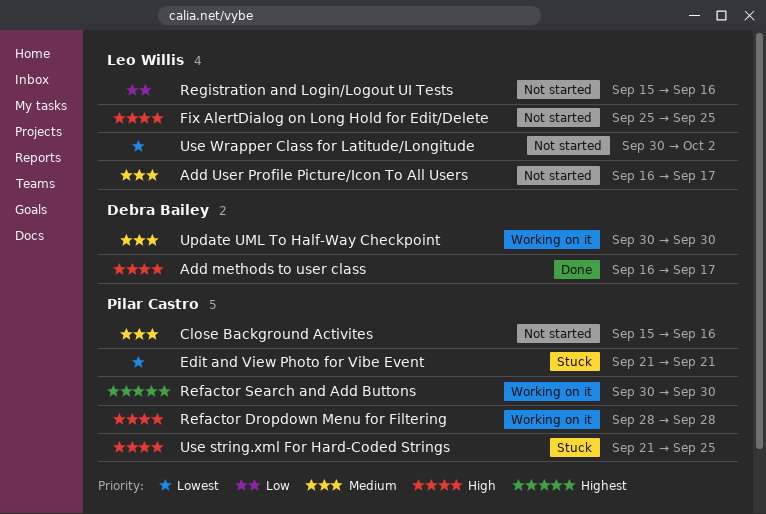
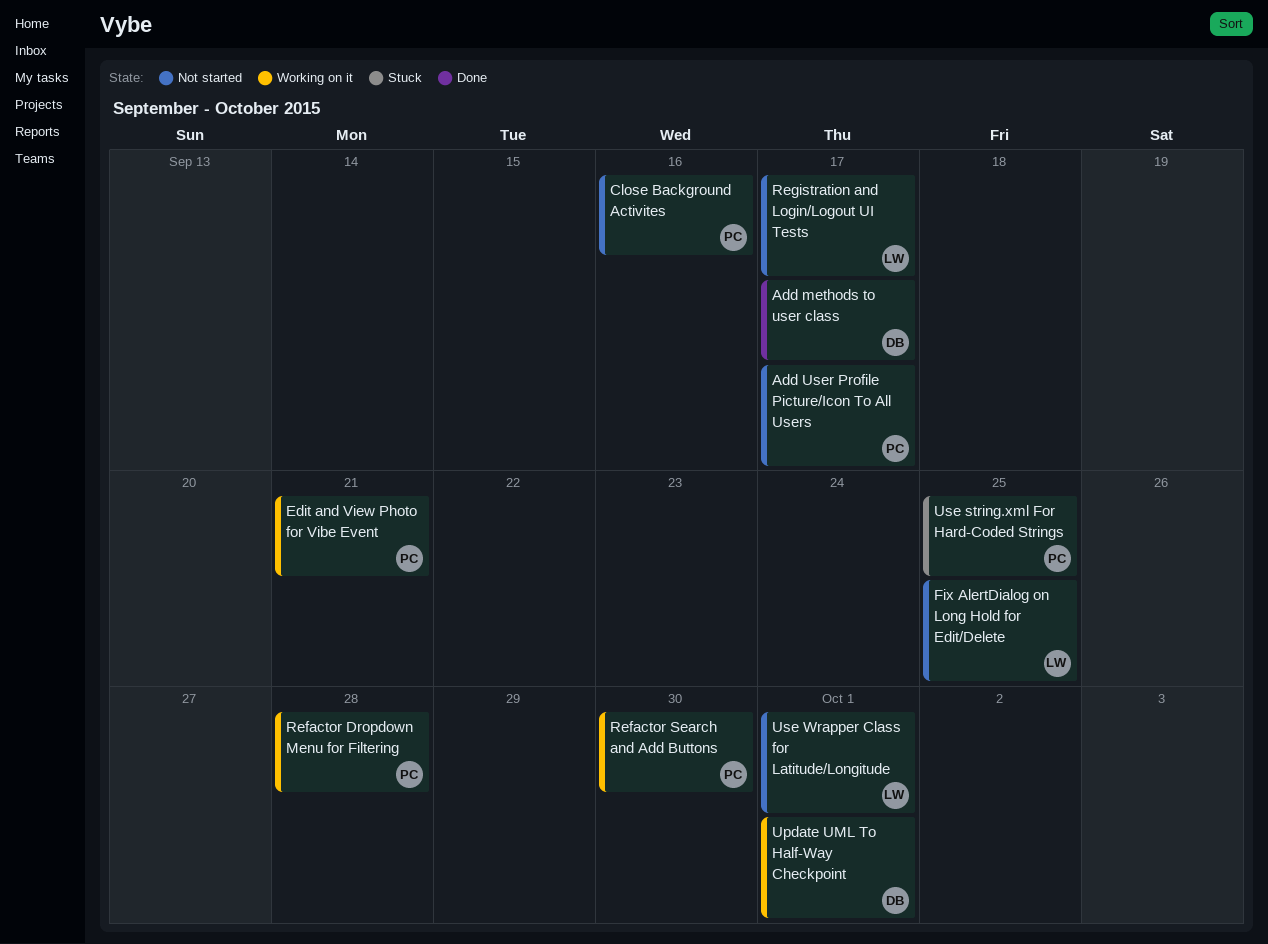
Add User Profile Picture/Icon To All Users, owner: Leo Willis -> Pilar Castro
Edit and View Photo for Vibe Event, status: Stuck -> Working on it
Registration and Login/Logout UI Tests, due: Sep 16 -> Sep 17
Update UML To Half-Way Checkpoint, due: Sep 30 -> Oct 1
Use Wrapper Class for Latitude/Longitude, due: Oct 2 -> Oct 1

